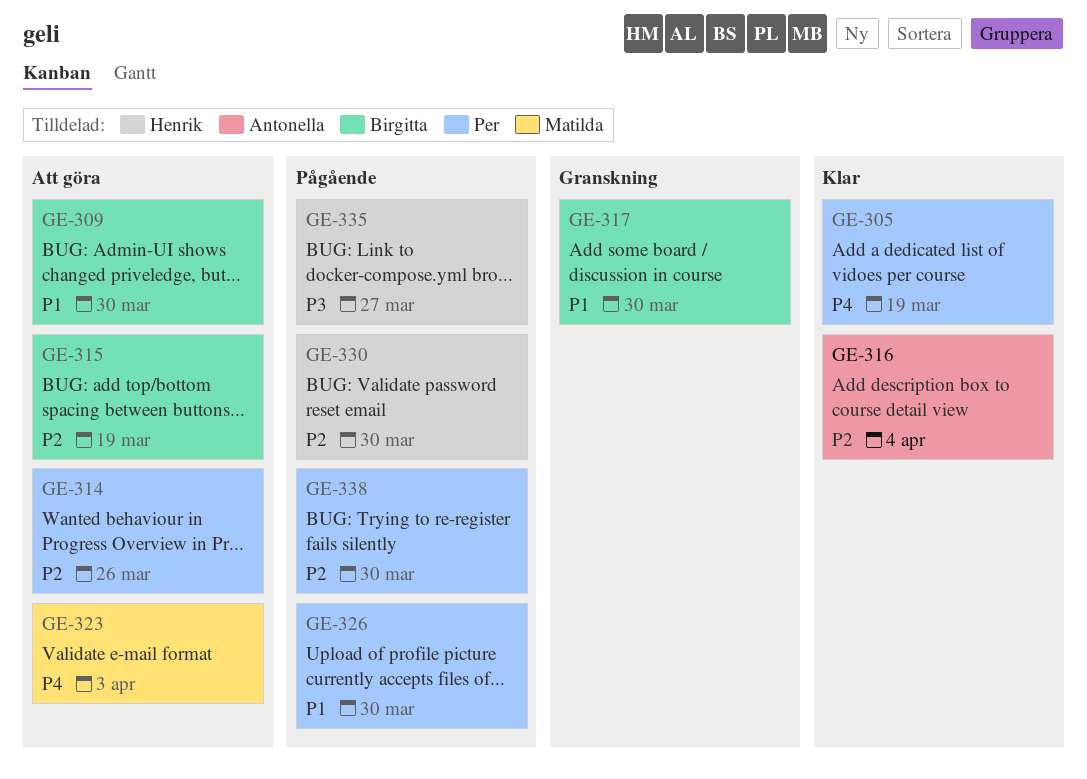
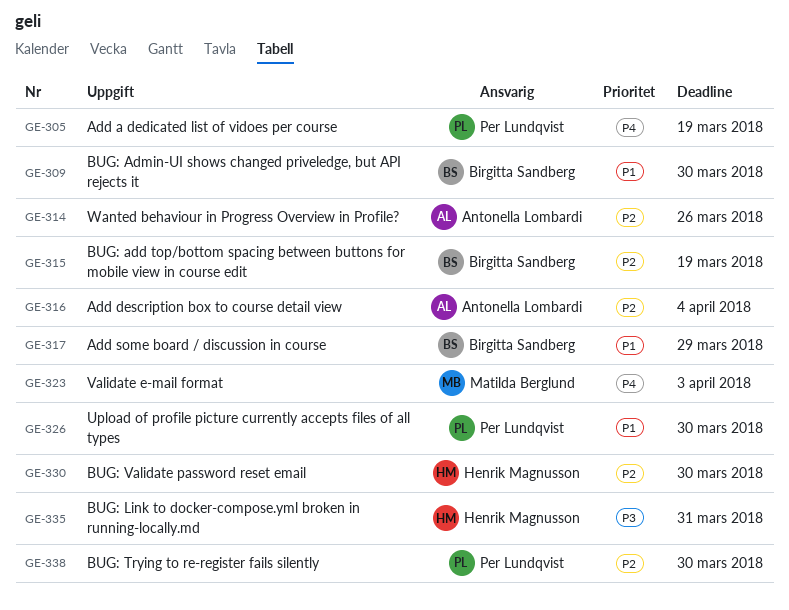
GE-314, owner: Per Lundqvist -> Antonella Lombardi
GE-317, due: Mar 30 -> Mar 29
GE-335, due: Mar 27 -> Mar 31

